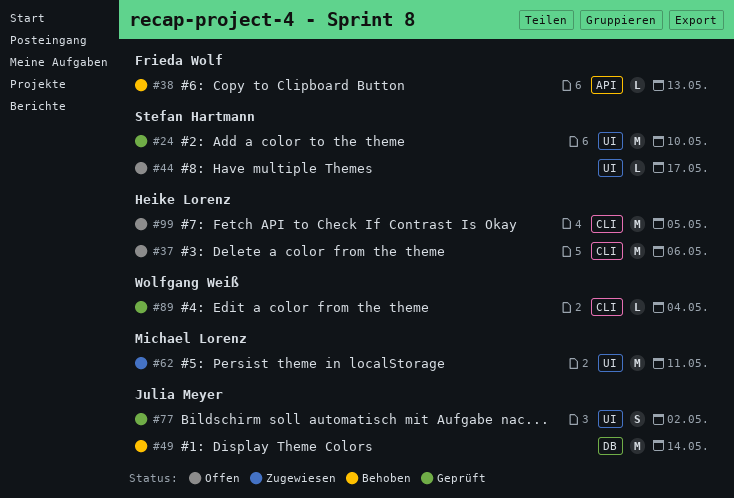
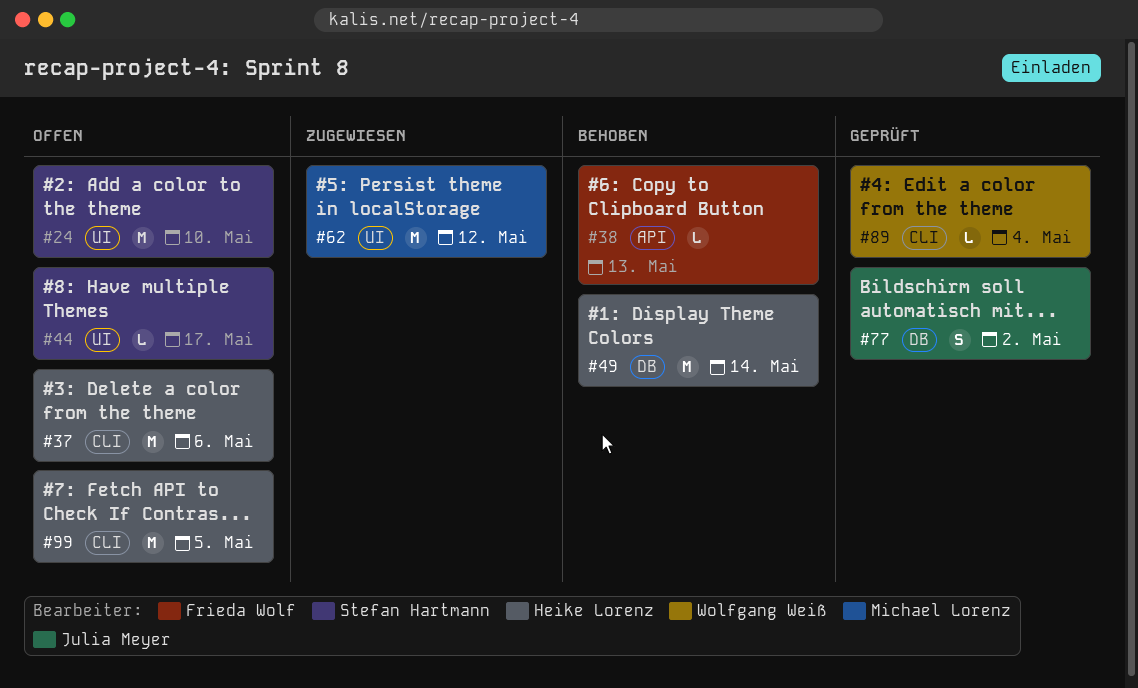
#24, status: Geprüft -> Offen
#49, owner: Julia Meyer -> Heike Lorenz
#62, due: May 11 -> May 12
#77, label: UI -> DB

